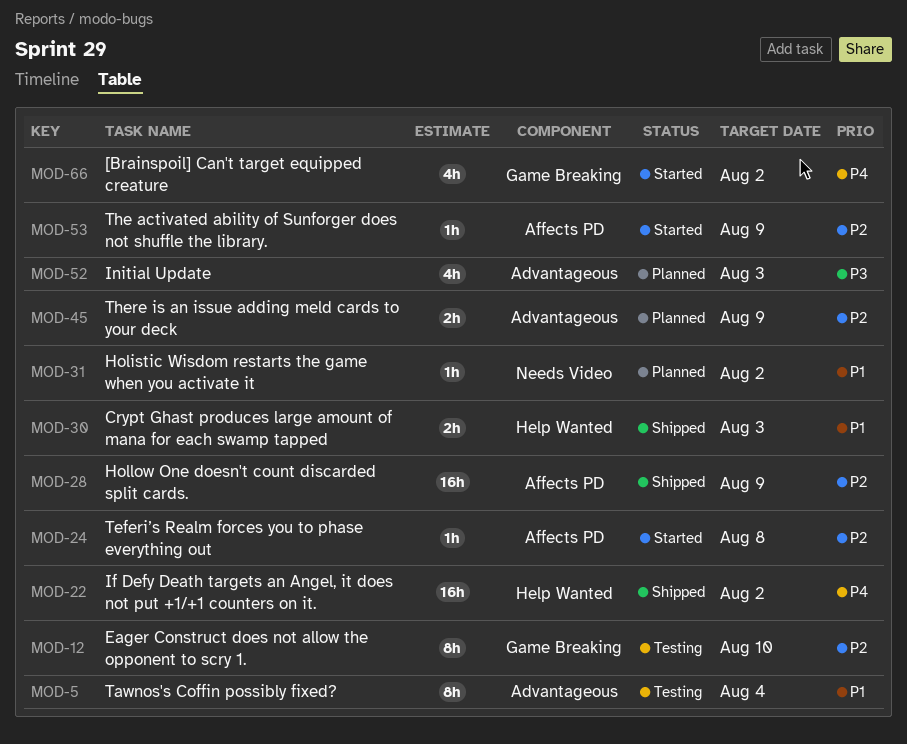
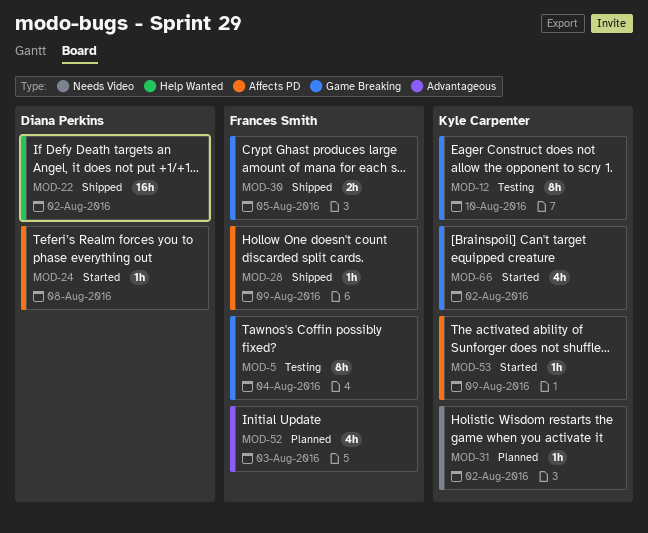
MOD-5, label: Advantageous -> Game Breaking
MOD-28, estimate: 16h -> 1h
MOD-30, label: Help Wanted -> Game Breaking
MOD-30, due: Aug 3 -> Aug 5
MOD-45: present -> none

